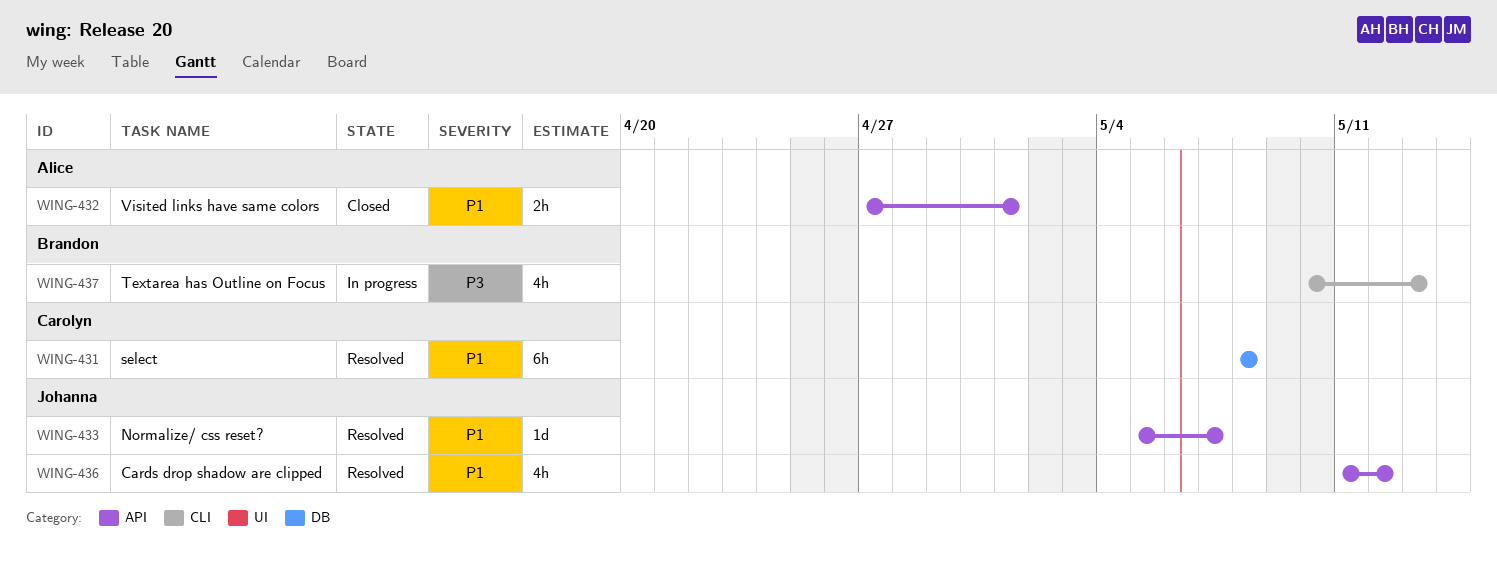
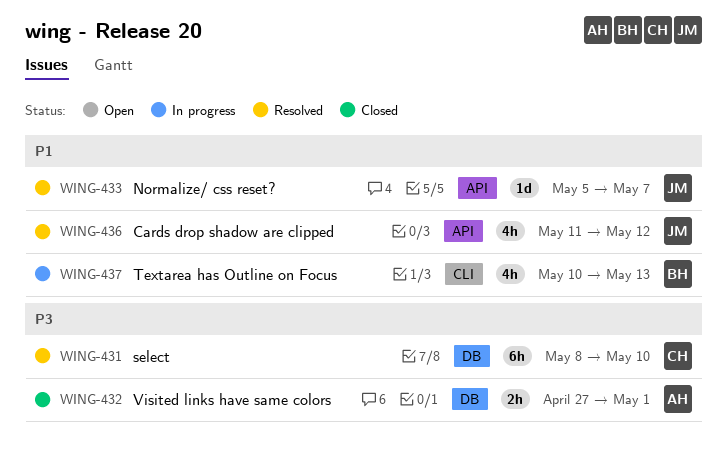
WING-431, priority: P1 -> P3
WING-431, due: May 8 -> May 10
WING-432, priority: P1 -> P3
WING-432, label: API -> DB
WING-437, priority: P3 -> P1

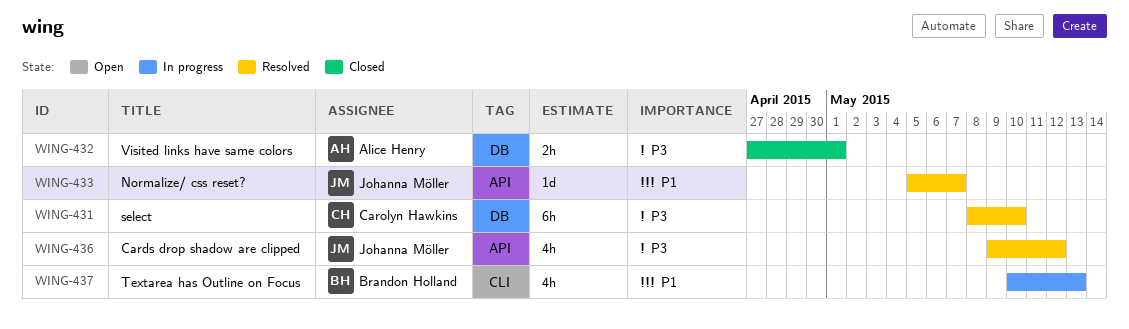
WING-436, priority: P1 -> P3
WING-436, start: May 11 -> May 9

